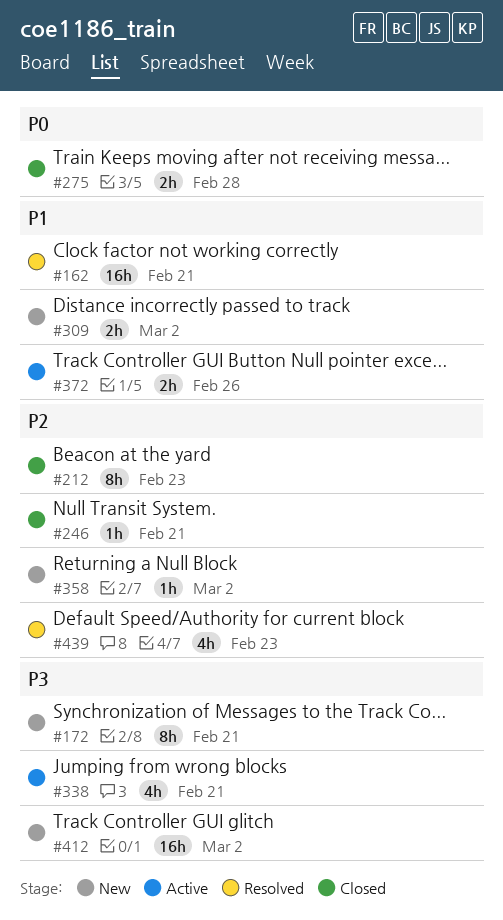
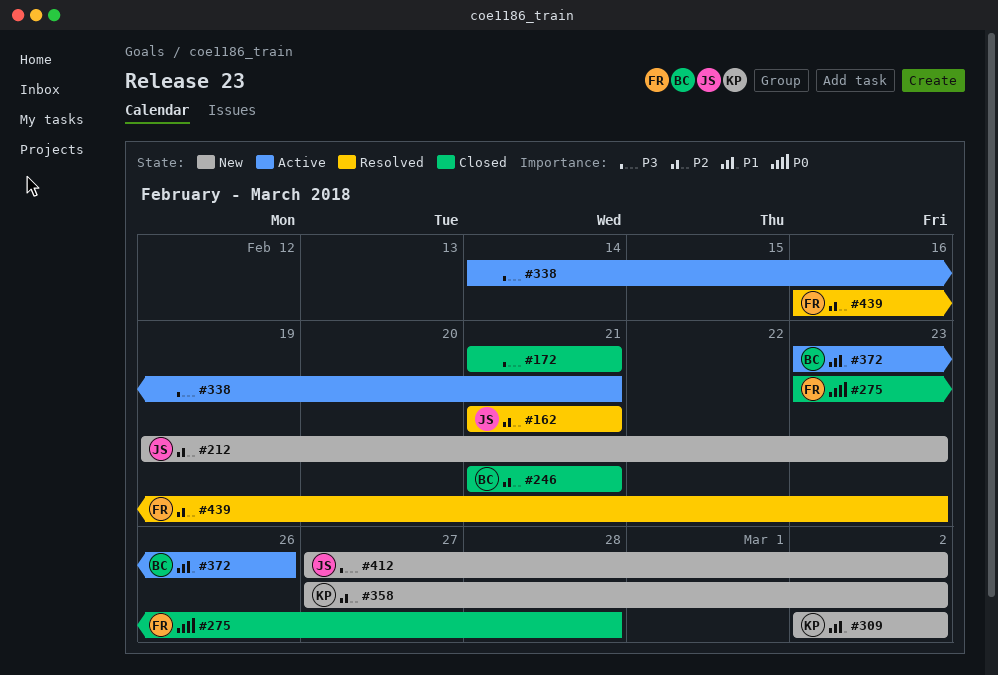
#162, priority: P1 -> P2
#172, status: New -> Closed
#212, status: Closed -> New

